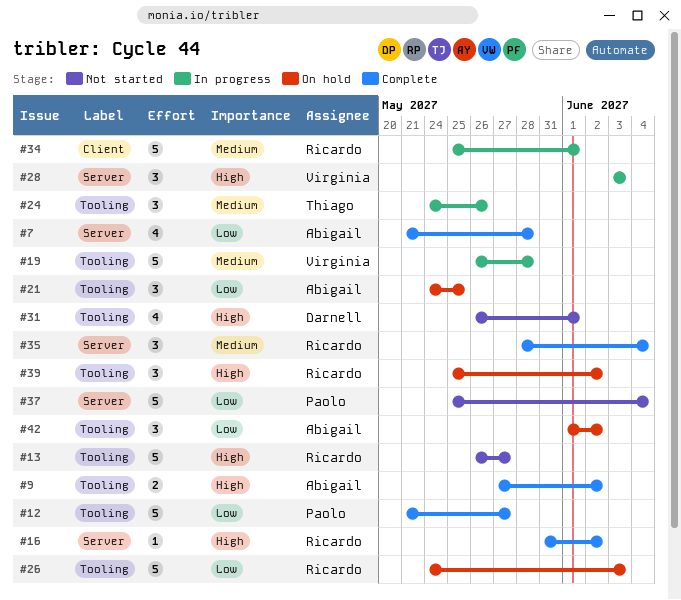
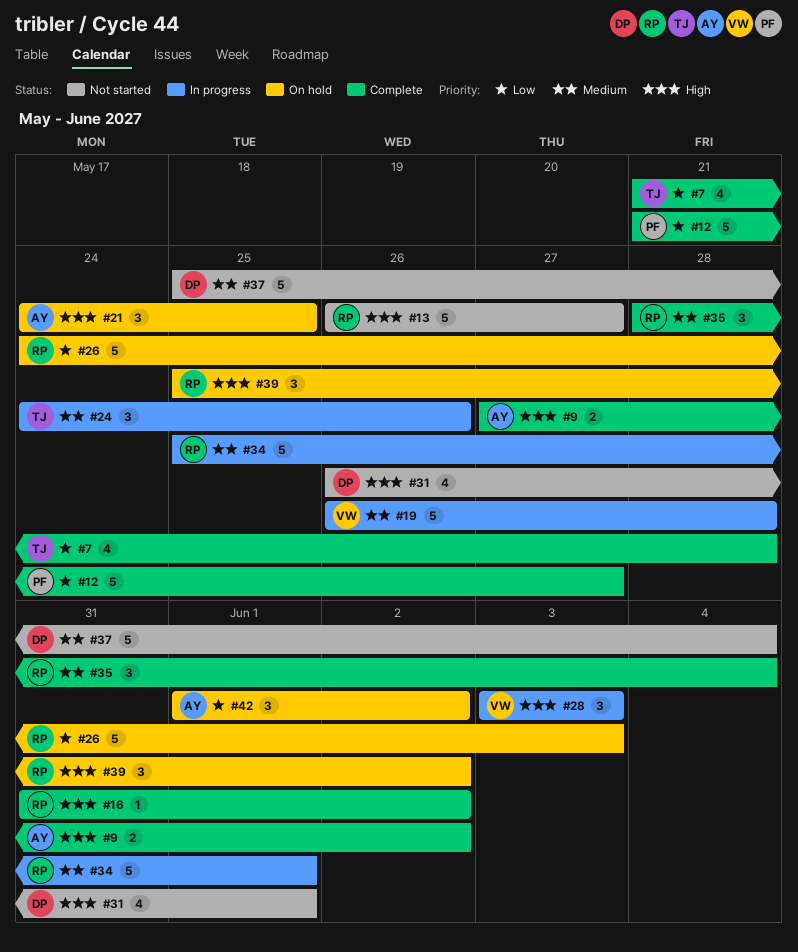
#7, owner: Abigail -> Thiago
#21, priority: Low -> High
#37, owner: Paolo -> Darnell
#37, priority: Low -> Medium

